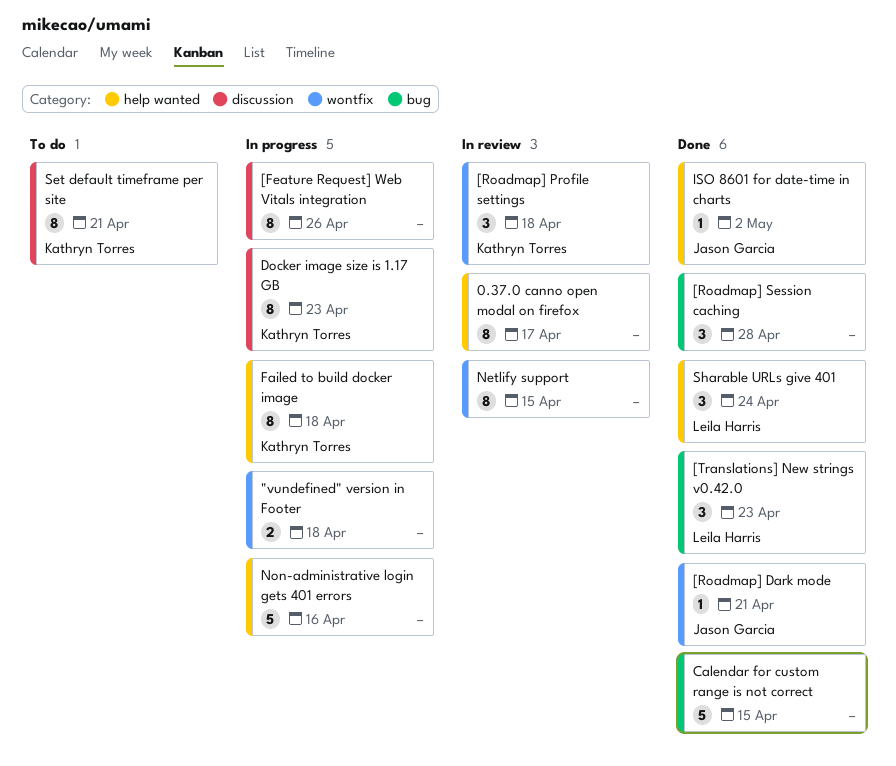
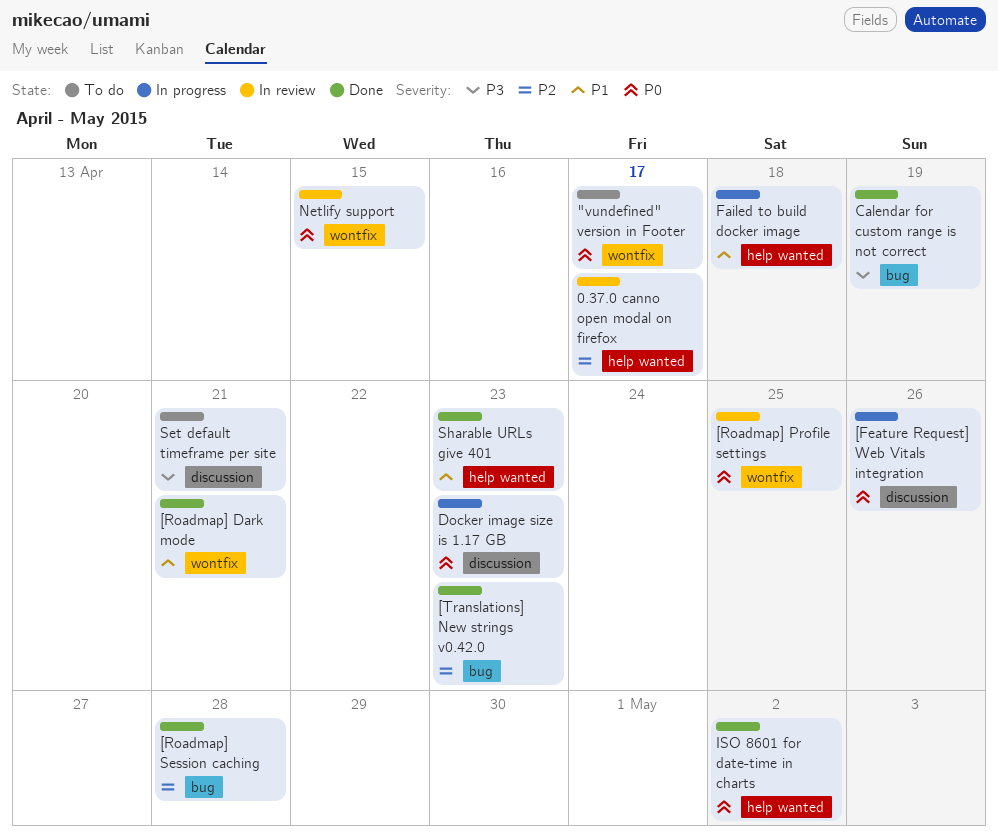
"vundefined" version in Footer, status: In progress -> To do
"vundefined" version in Footer, due: Apr 18 -> Apr 17
[Roadmap] Profile settings, due: Apr 18 -> Apr 25
Calendar for custom range is not correct, due: Apr 15 -> Apr 19
Non-administrative login gets 401 errors: present -> none
Sharable URLs give 401, due: Apr 24 -> Apr 23

